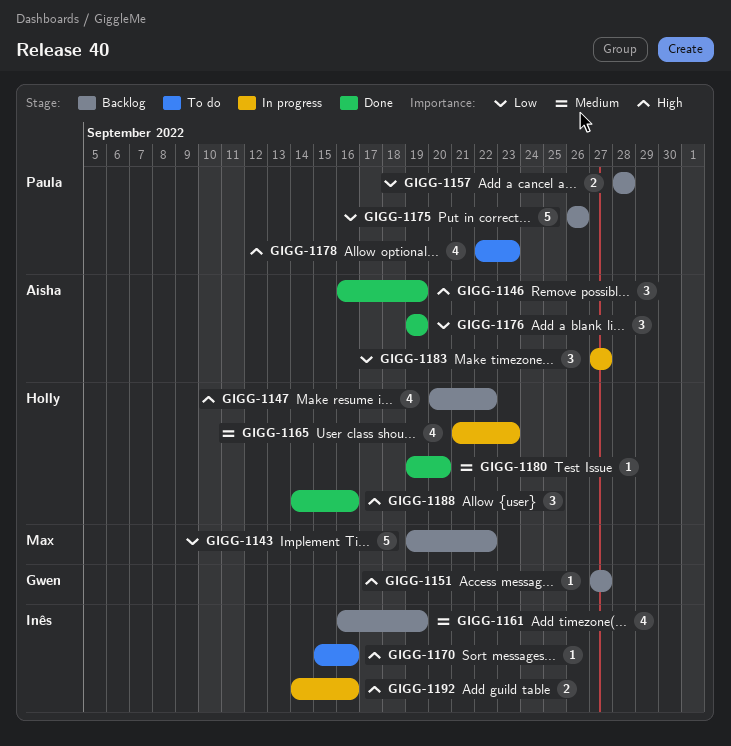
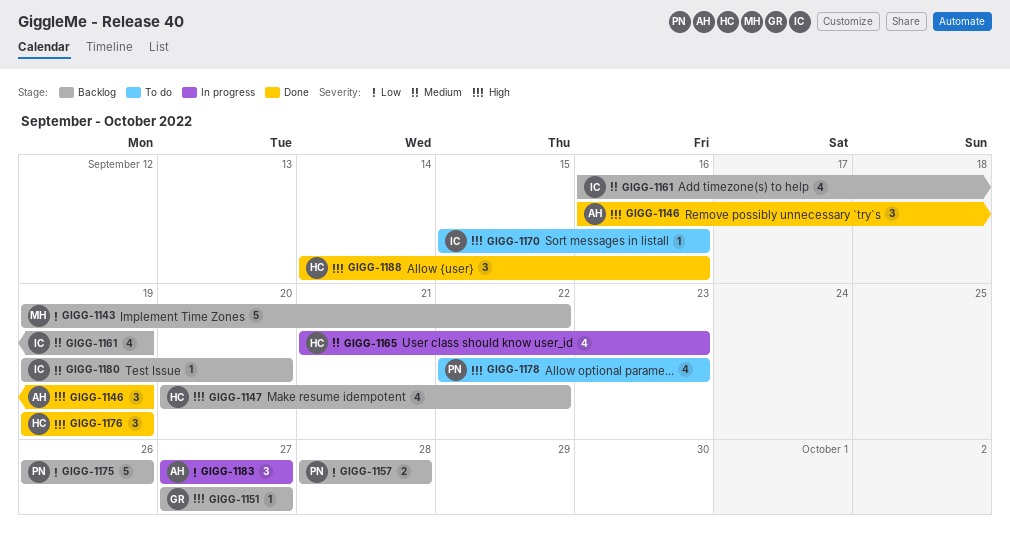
GIGG-1176, owner: Aisha -> Holly
GIGG-1176, priority: Low -> High
GIGG-1180, status: Done -> Backlog
GIGG-1180, owner: Holly -> Inês
GIGG-1192: present -> none

